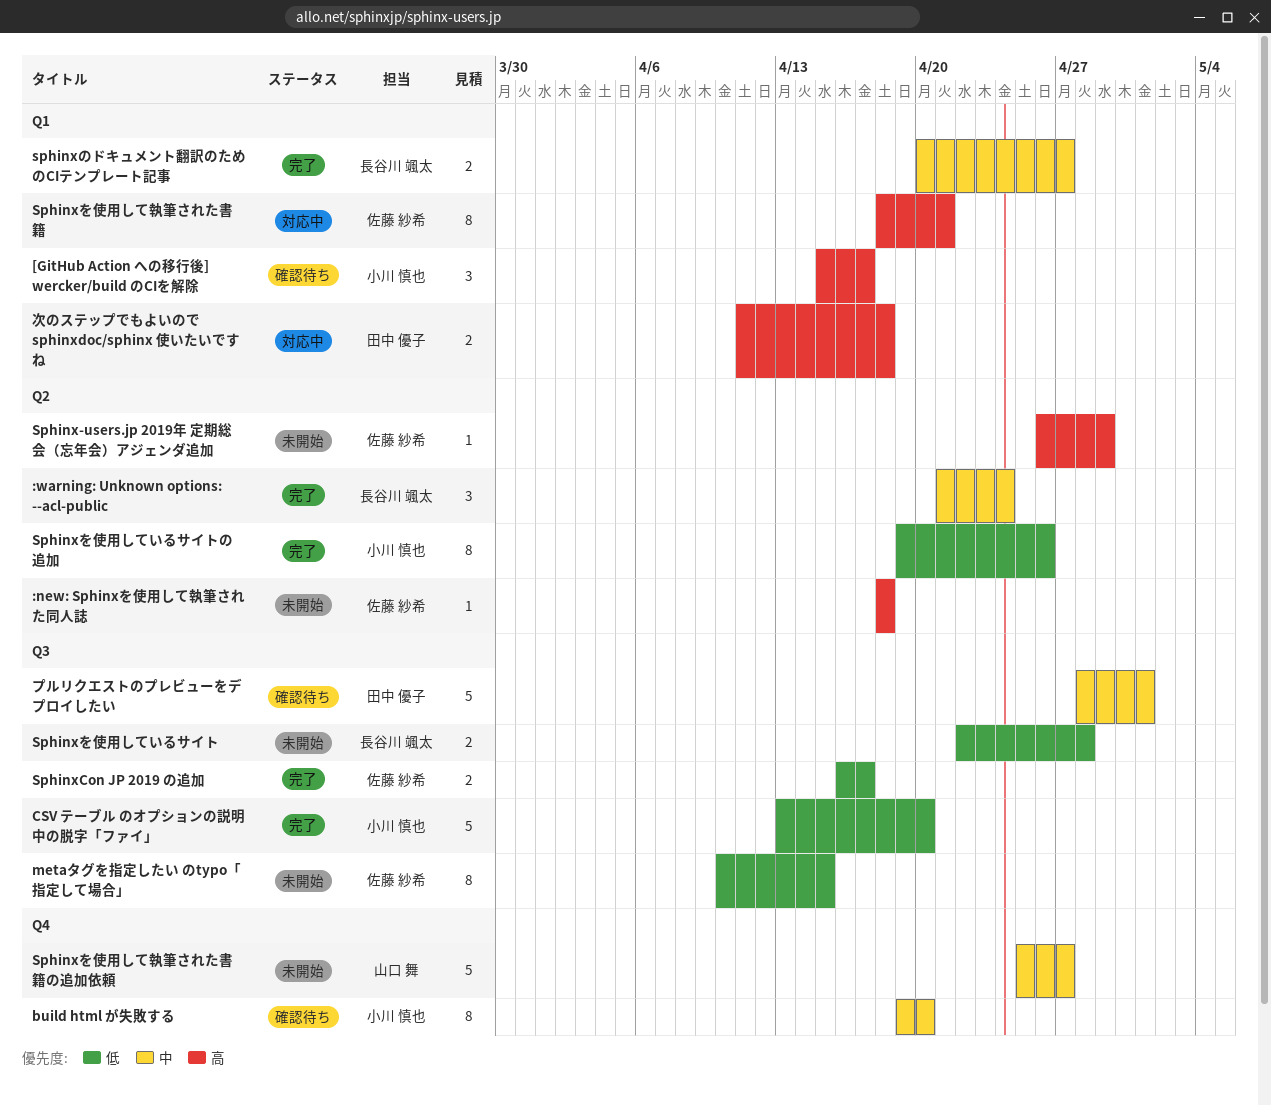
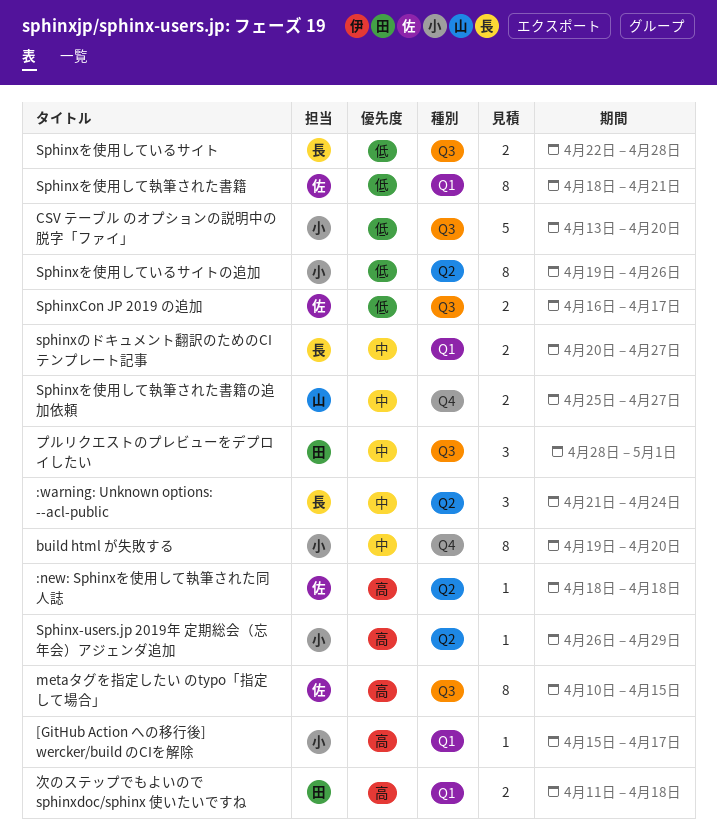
[GitHub Action への移行後] wercker/build のCIを解除, estimate: 3 -> 1
metaタグを指定したい のtypo「指定して場合」, priority: 低 -> 高
Sphinx-users.jp 2019年 定期総会（忘年会）アジェンダ追加, owner: 佐藤 紗希 -> 小川 慎也
Sphinxを使用して執筆された書籍, priority: 高 -> 低
Sphinxを使用して執筆された書籍の追加依頼, estimate: 5 -> 2
プルリクエストのプレビューをデプロイしたい, estimate: 5 -> 3

